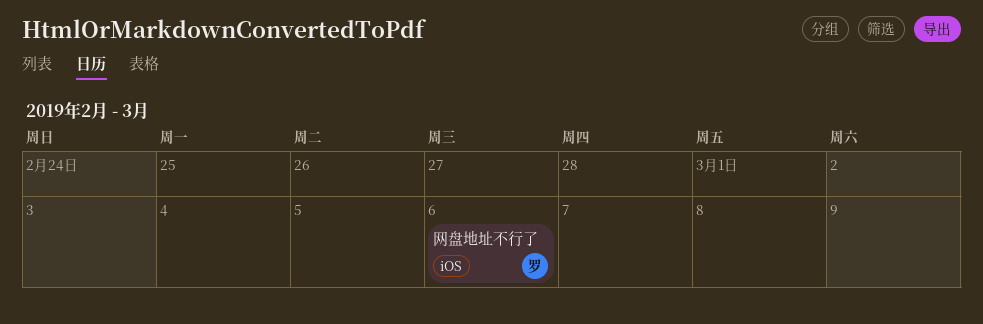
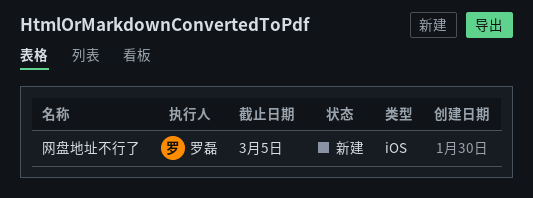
网盘地址不行了, due: Mar 6 -> Mar 5

